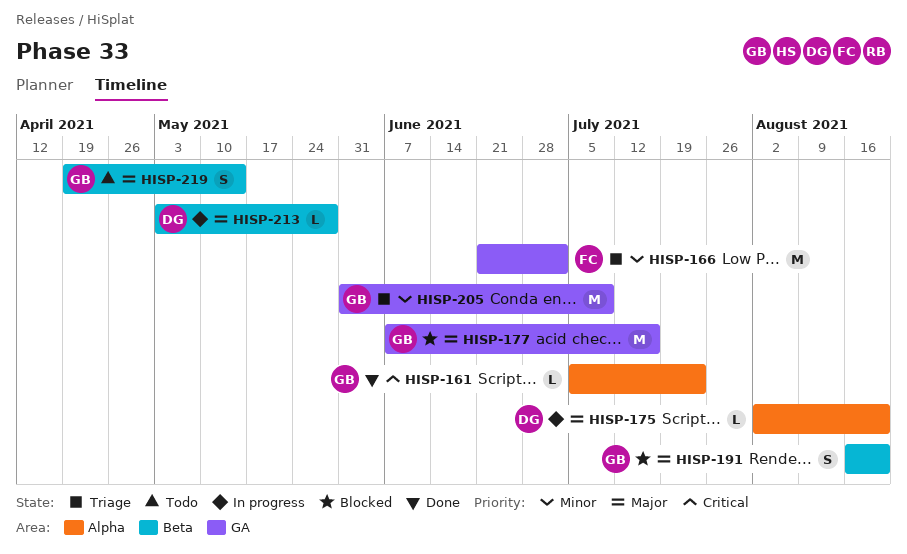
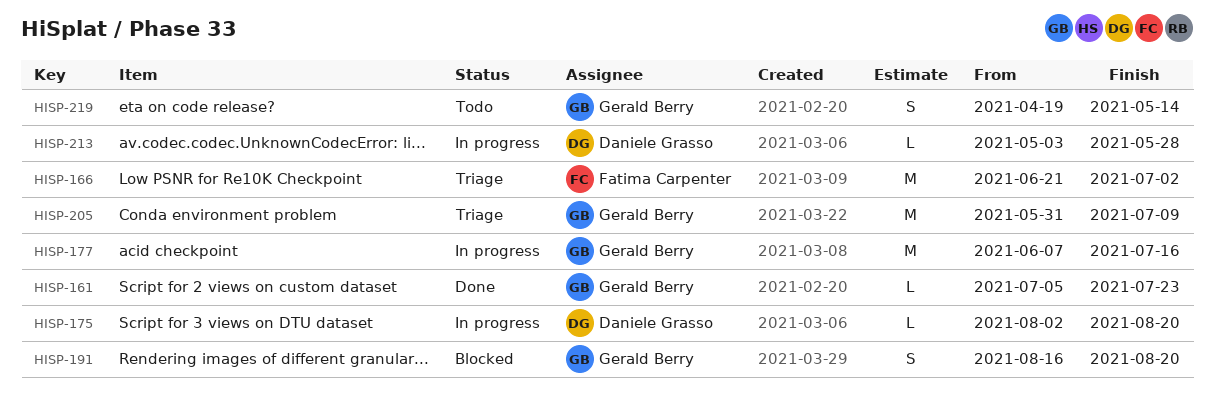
HISP-177, status: Blocked -> In progress

